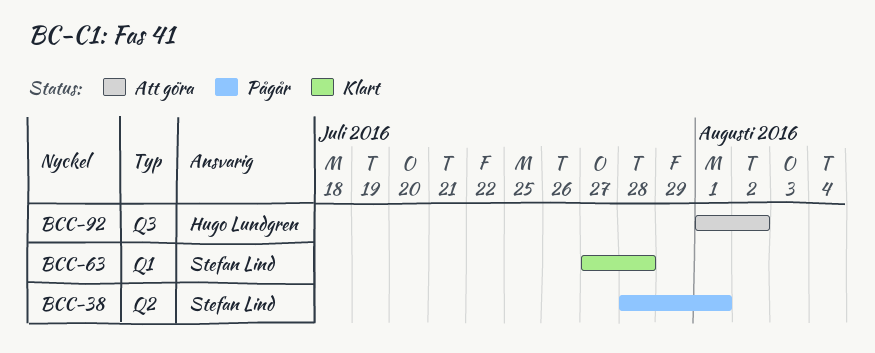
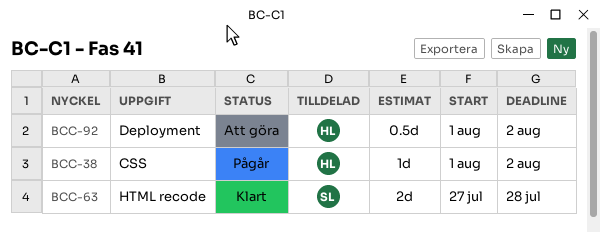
BCC-38, owner: Stefan Lind -> Hugo Lundgren
BCC-38, start: Jul 28 -> Aug 1
BCC-38, due: Aug 1 -> Aug 2

